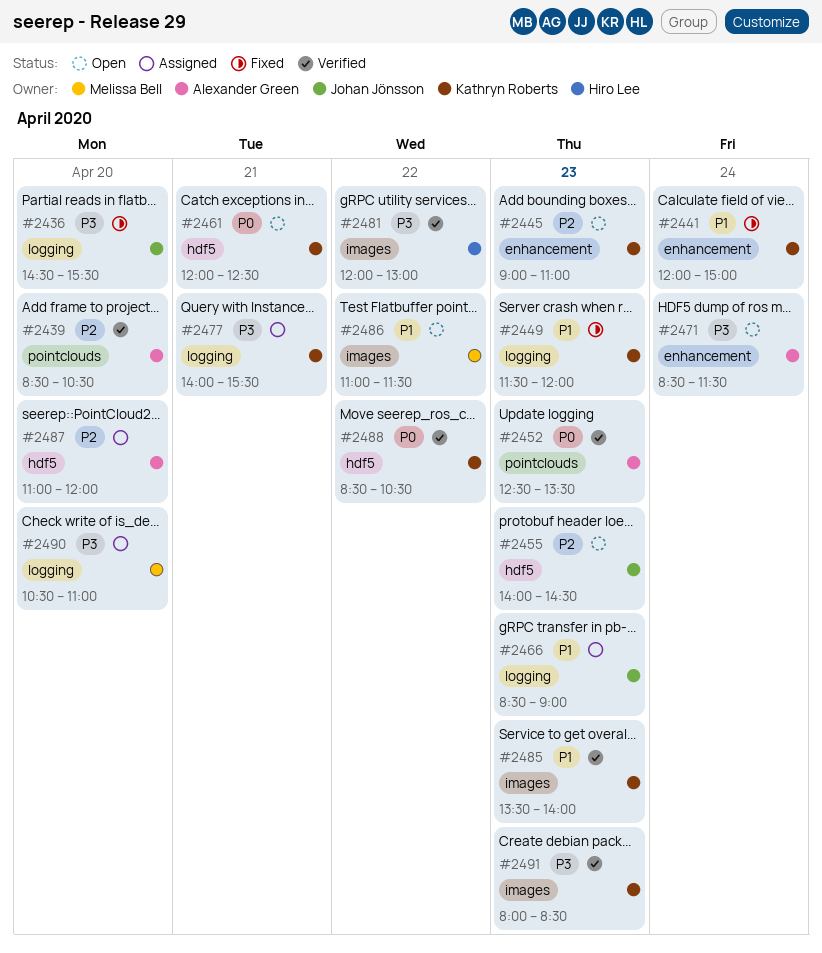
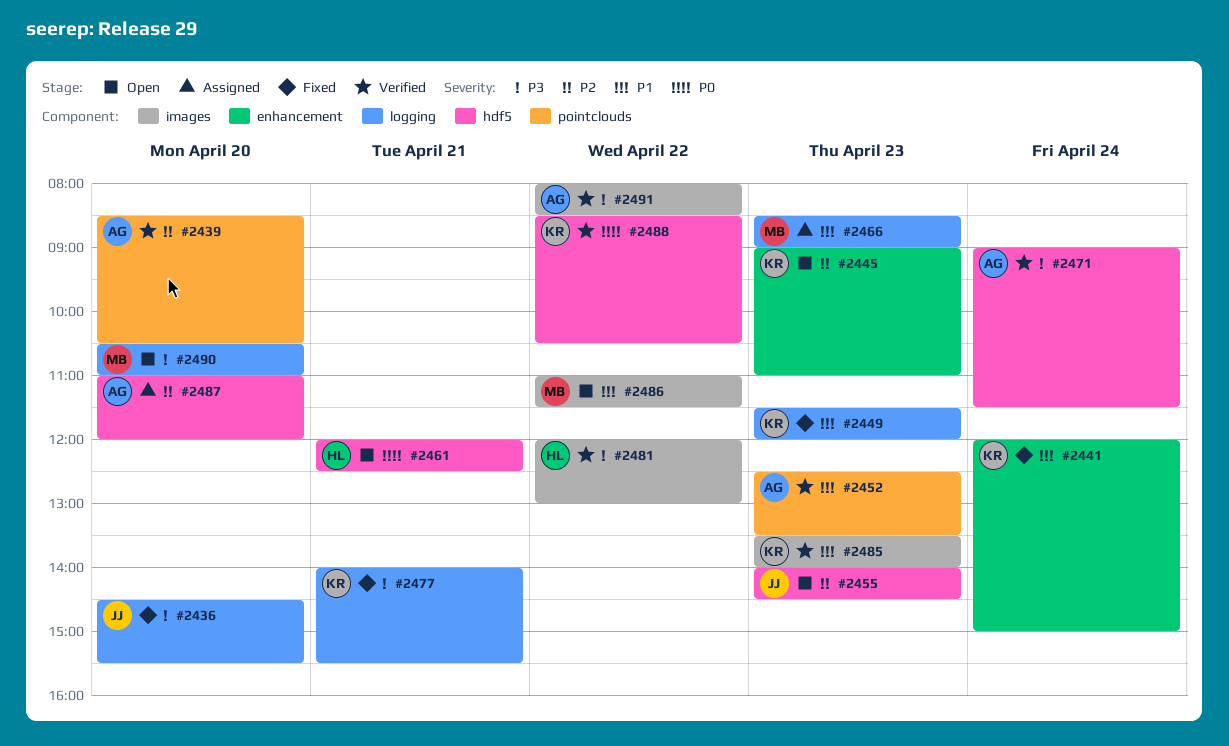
#2452, priority: P0 -> P1
#2461, owner: Kathryn Roberts -> Hiro Lee
#2466, owner: Johan Jönsson -> Melissa Bell
#2471, status: Open -> Verified
#2471, label: enhancement -> hdf5
#2471, begins: 08:30 -> 09:00
#2477, status: Assigned -> Fixed
#2490, status: Assigned -> Open
#2491, owner: Kathryn Roberts -> Alexander Green
#2491, day: Apr 23 -> Apr 22

